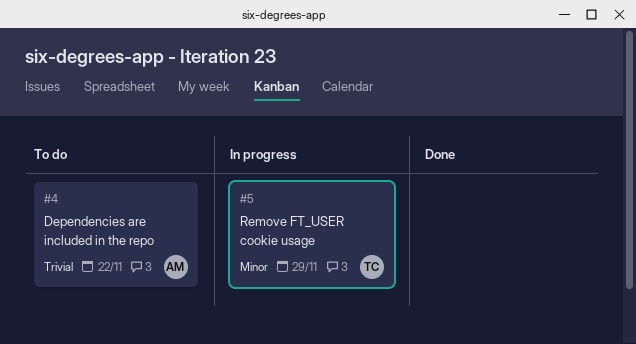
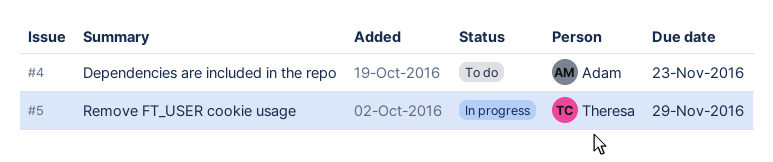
#4, due: Nov 22 -> Nov 23

